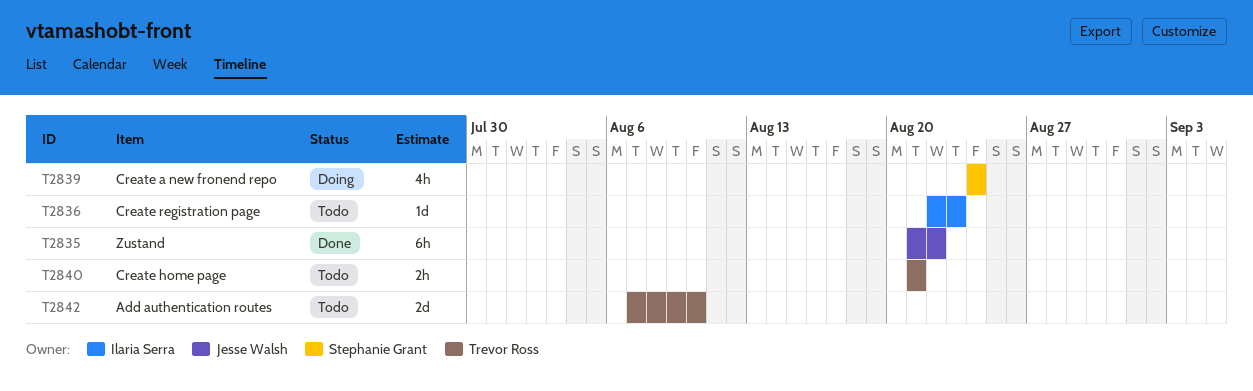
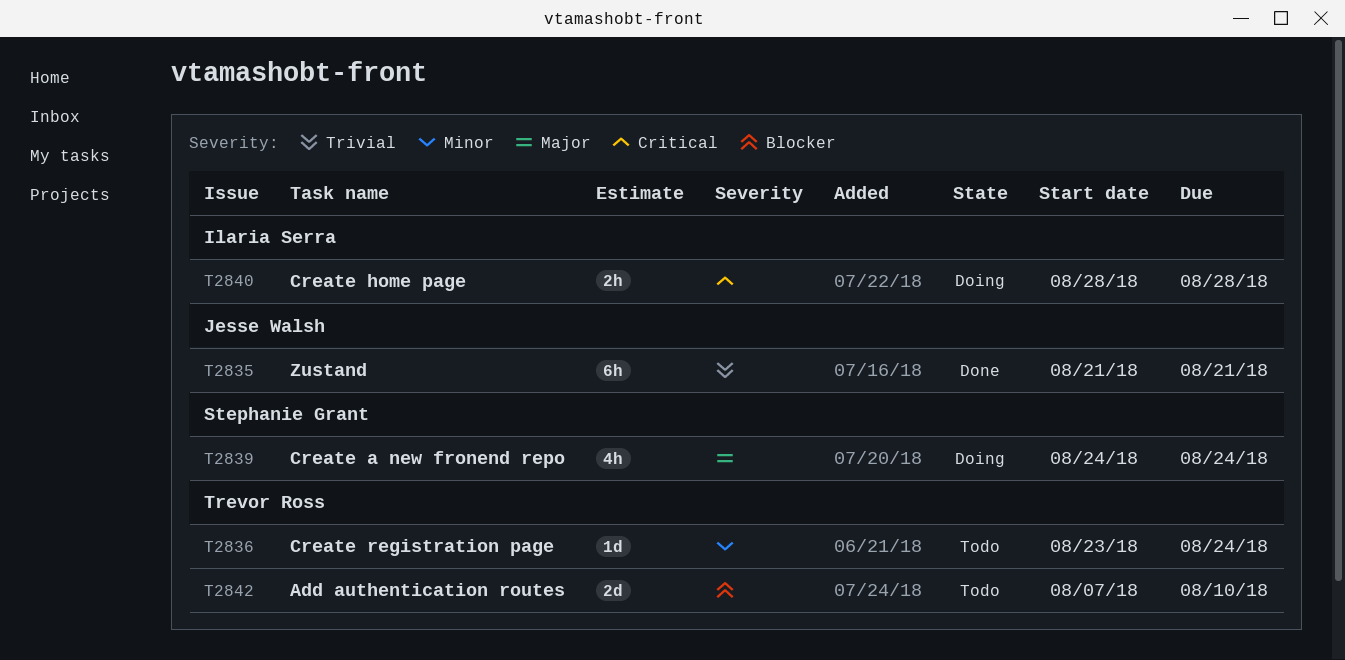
T2835, due: Aug 22 -> Aug 21
T2836, owner: Ilaria Serra -> Trevor Ross
T2836, start: Aug 22 -> Aug 23
T2836, due: Aug 23 -> Aug 24
T2840, status: Todo -> Doing
T2840, owner: Trevor Ross -> Ilaria Serra
T2840, start: Aug 21 -> Aug 28
T2840, due: Aug 21 -> Aug 28

